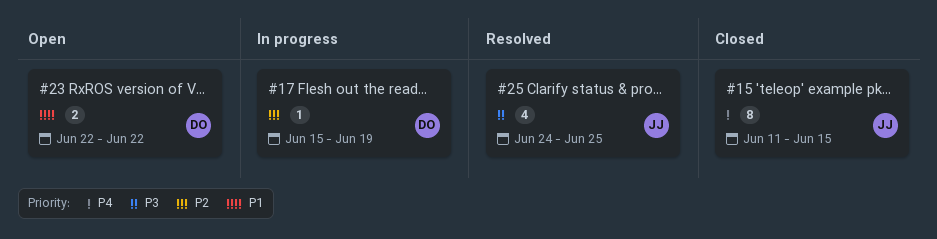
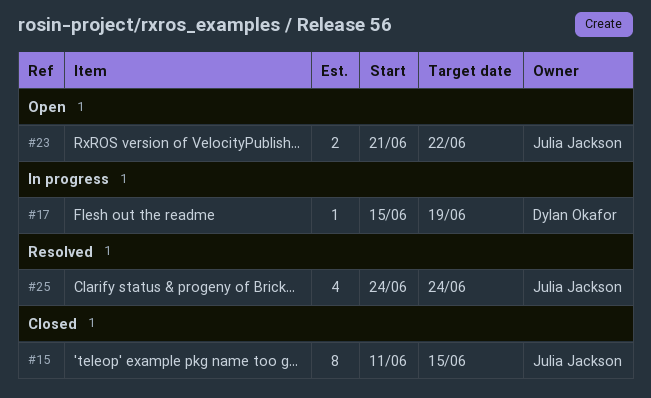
#23, owner: Dylan Okafor -> Julia Jackson
#23, start: Jun 22 -> Jun 21
#25, due: Jun 25 -> Jun 24

